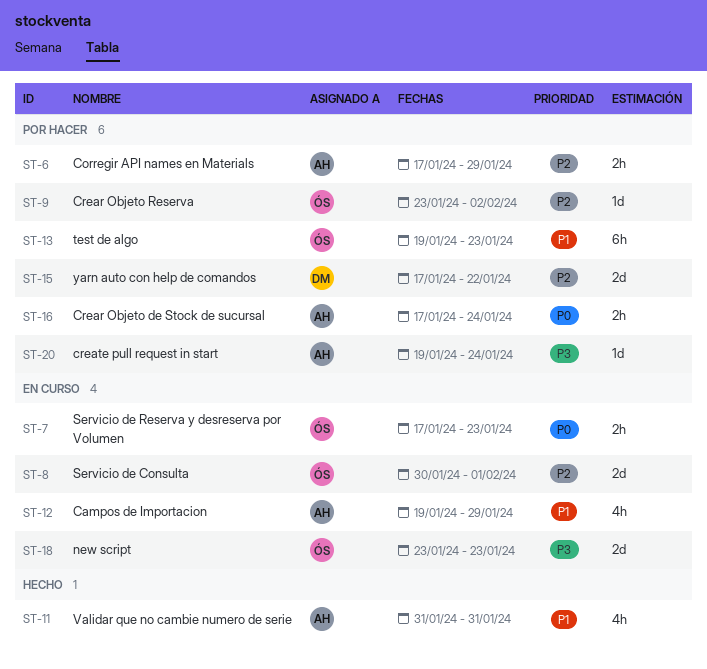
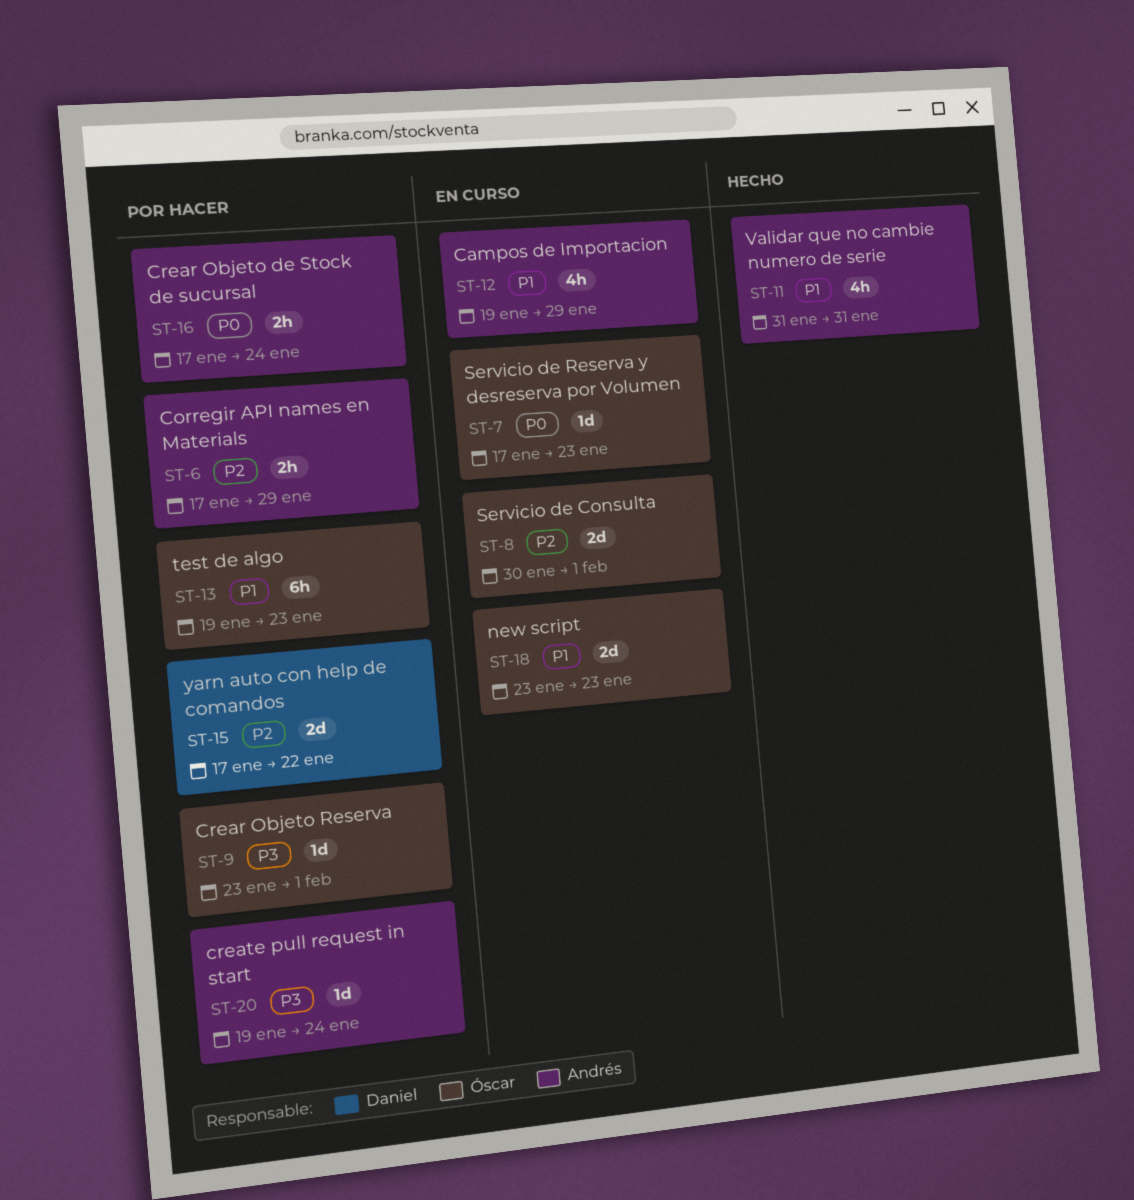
ST-7, estimate: 2h -> 1d
ST-9, priority: P2 -> P3
ST-9, due: Feb 2 -> Feb 1
ST-18, priority: P3 -> P1

